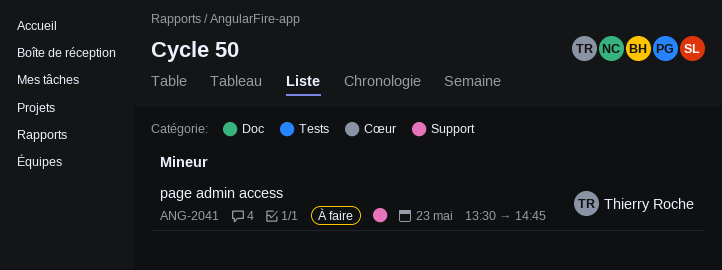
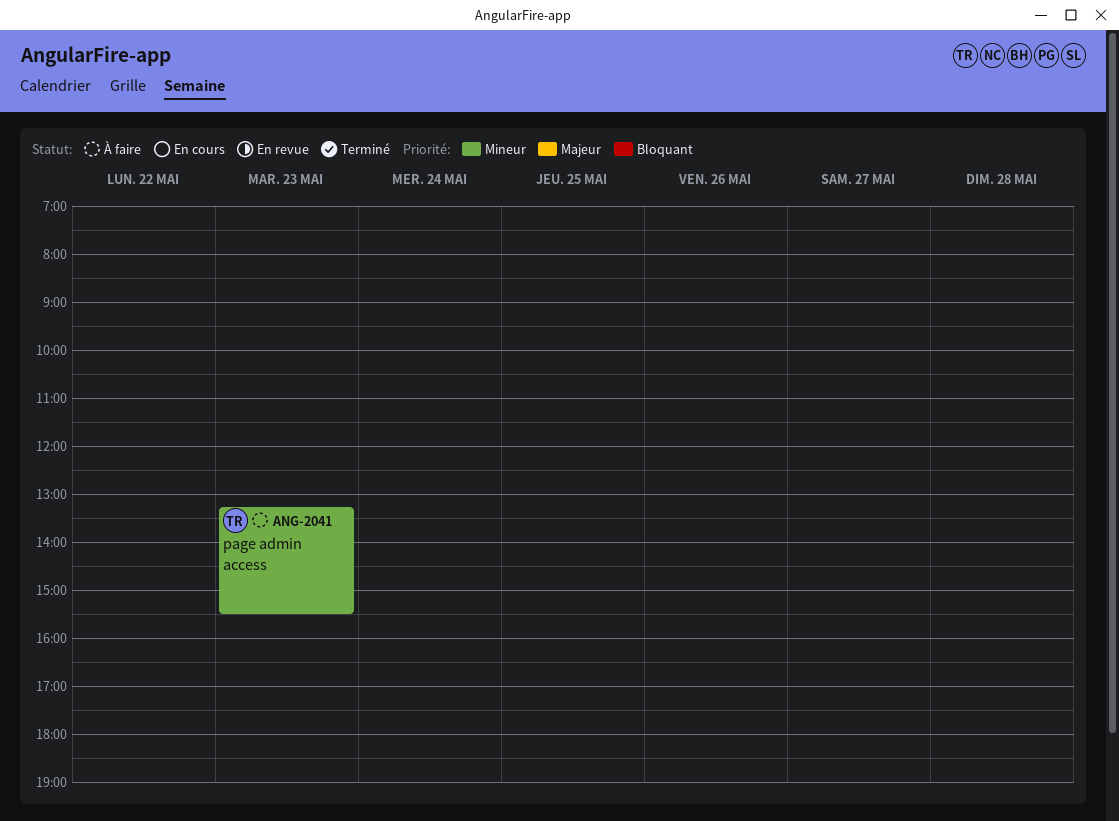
ANG-2041, begins: 13:30 -> 13:15
ANG-2041, ends: 14:45 -> 15:30

